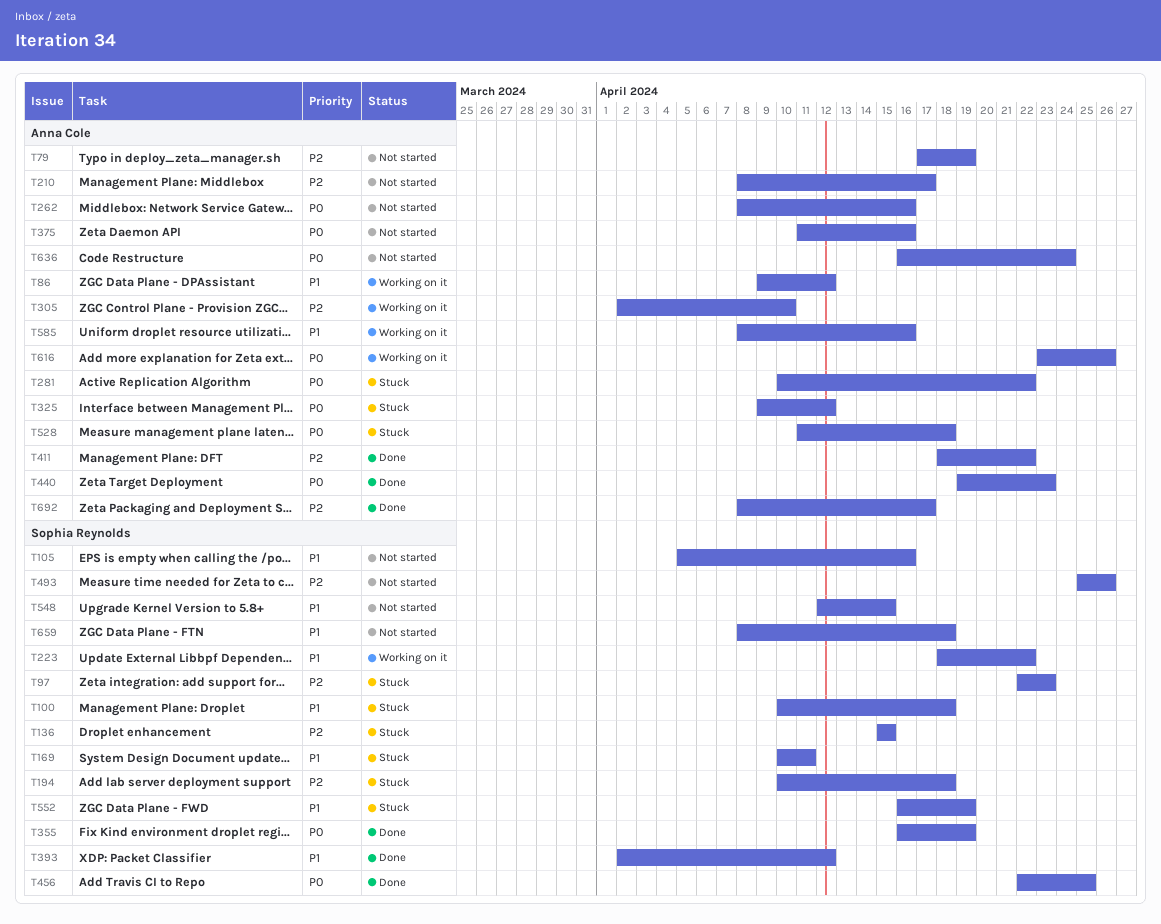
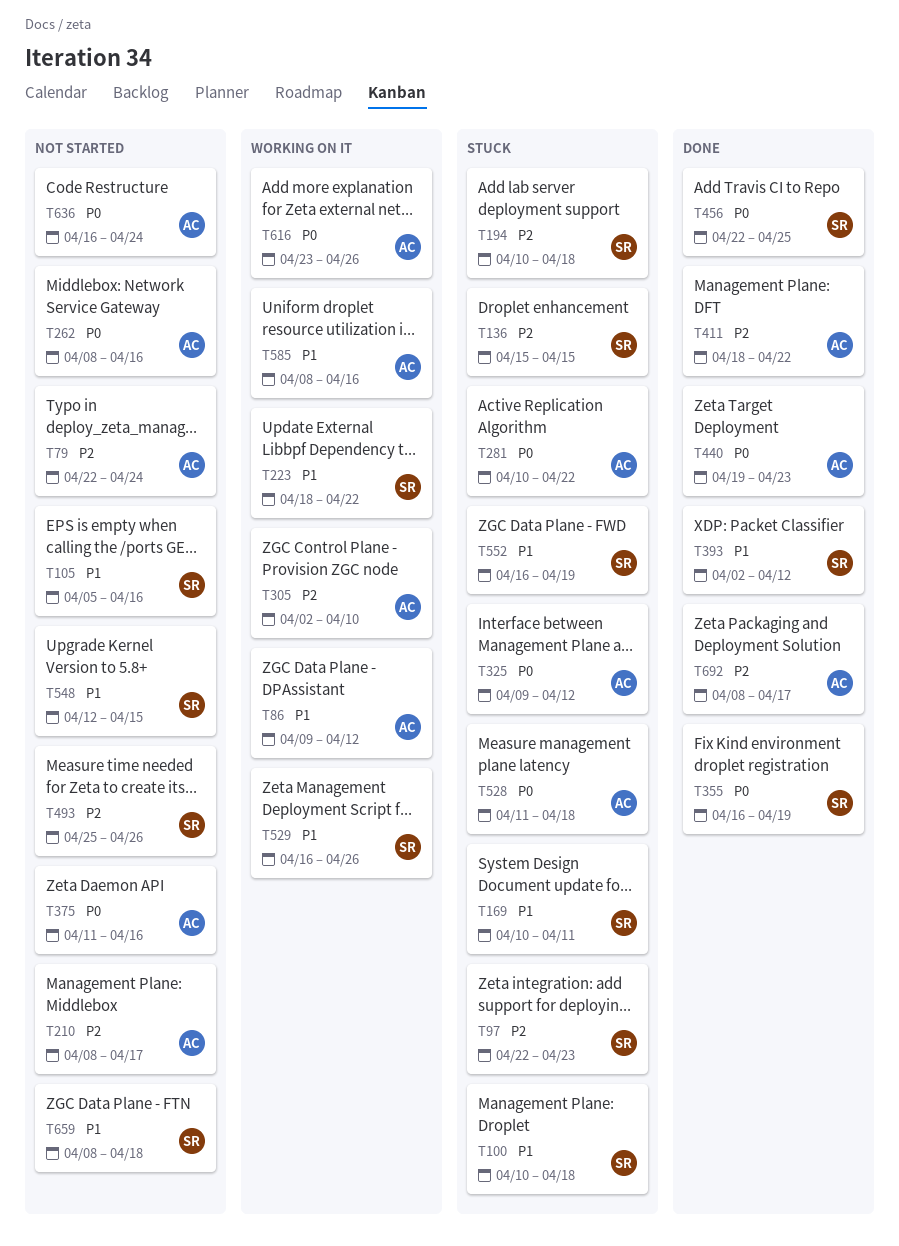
T79, start: Apr 17 -> Apr 22
T79, due: Apr 19 -> Apr 24
T529: none -> present

